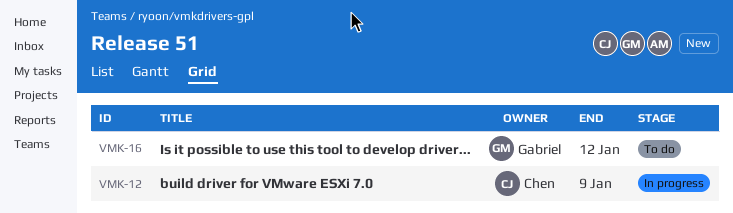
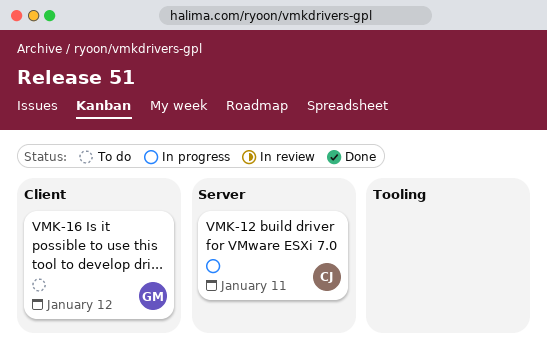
VMK-12, due: Jan 9 -> Jan 11

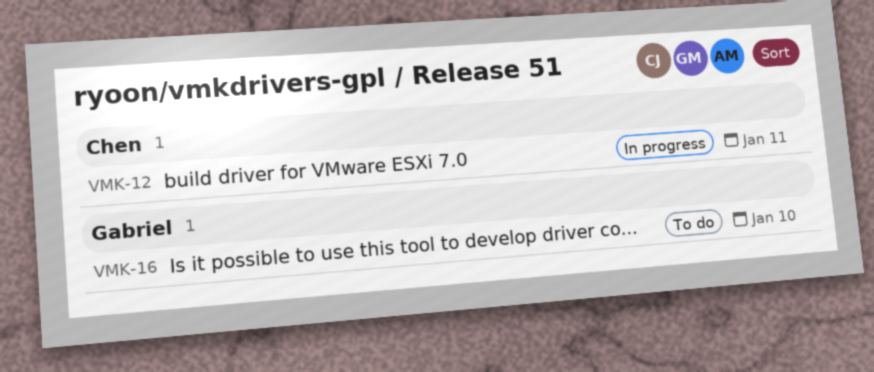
VMK-16, due: Jan 12 -> Jan 10

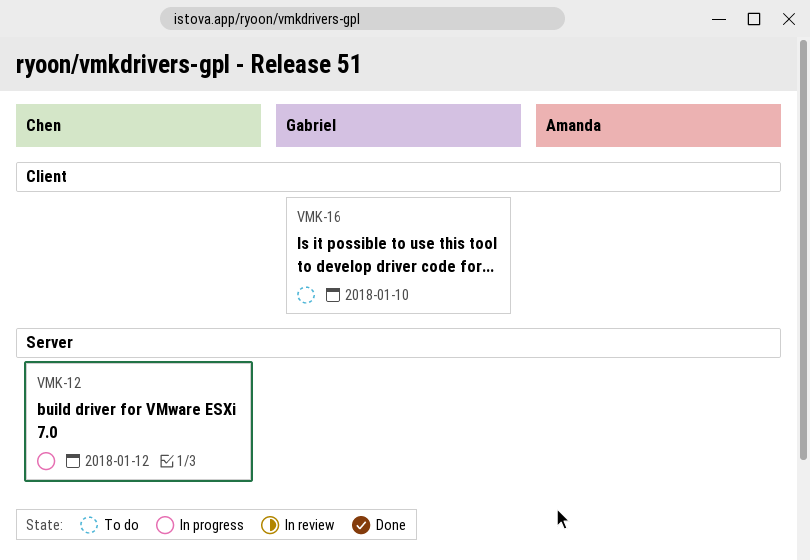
VMK-12, due: Jan 11 -> Jan 12

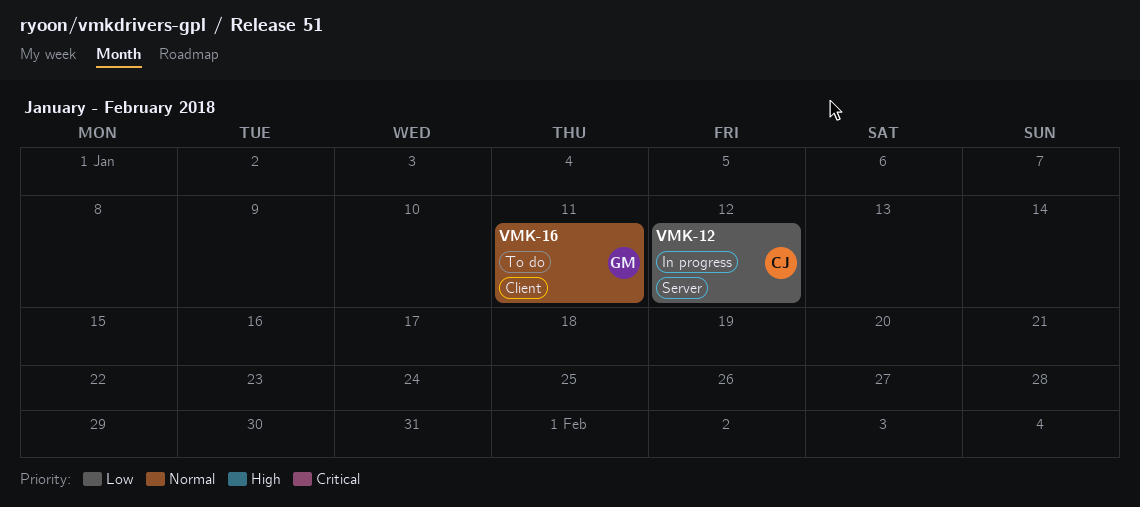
VMK-16, due: Jan 10 -> Jan 11

